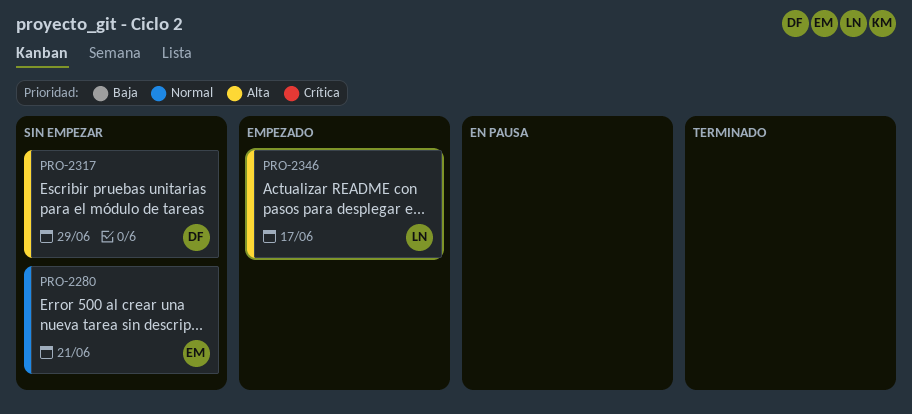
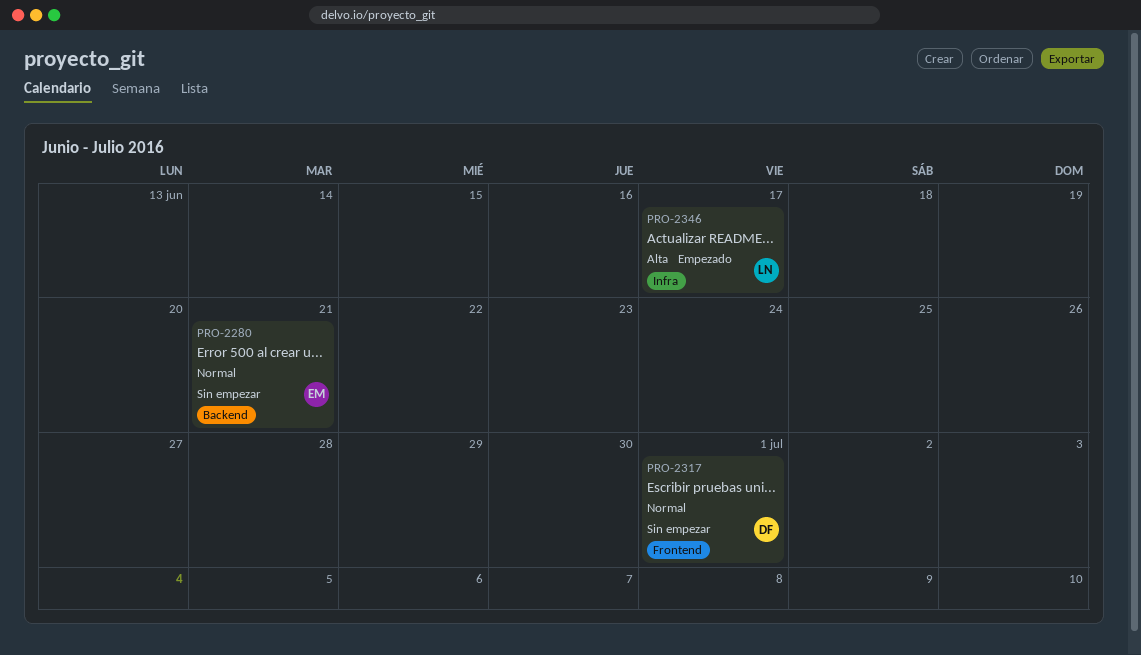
PRO-2317, priority: Alta -> Normal
PRO-2317, due: Jun 29 -> Jul 1

